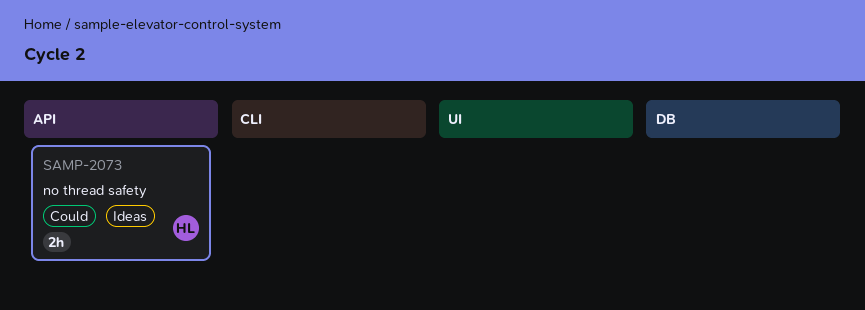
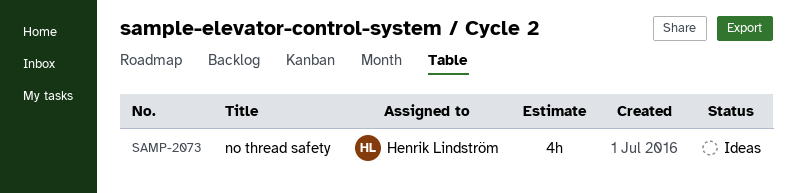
SAMP-2073, estimate: 2h -> 4h

